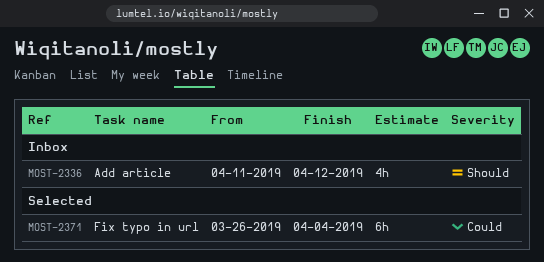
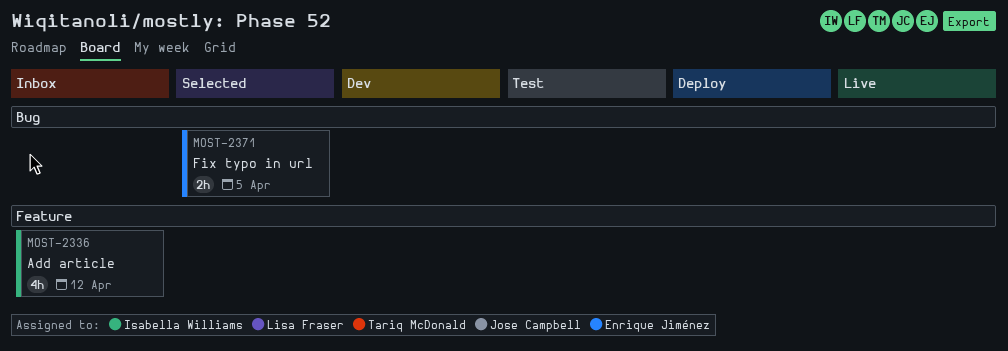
MOST-2371, estimate: 6h -> 2h
MOST-2371, due: Apr 4 -> Apr 5

